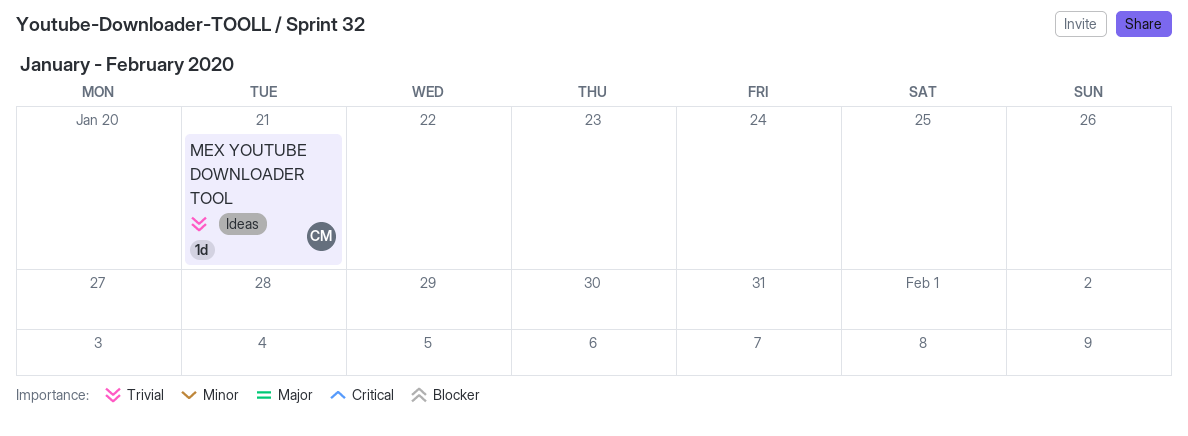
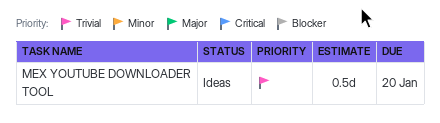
MEX YOUTUBE DOWNLOADER TOOL, estimate: 1d -> 0.5d
MEX YOUTUBE DOWNLOADER TOOL, due: Jan 21 -> Jan 20

